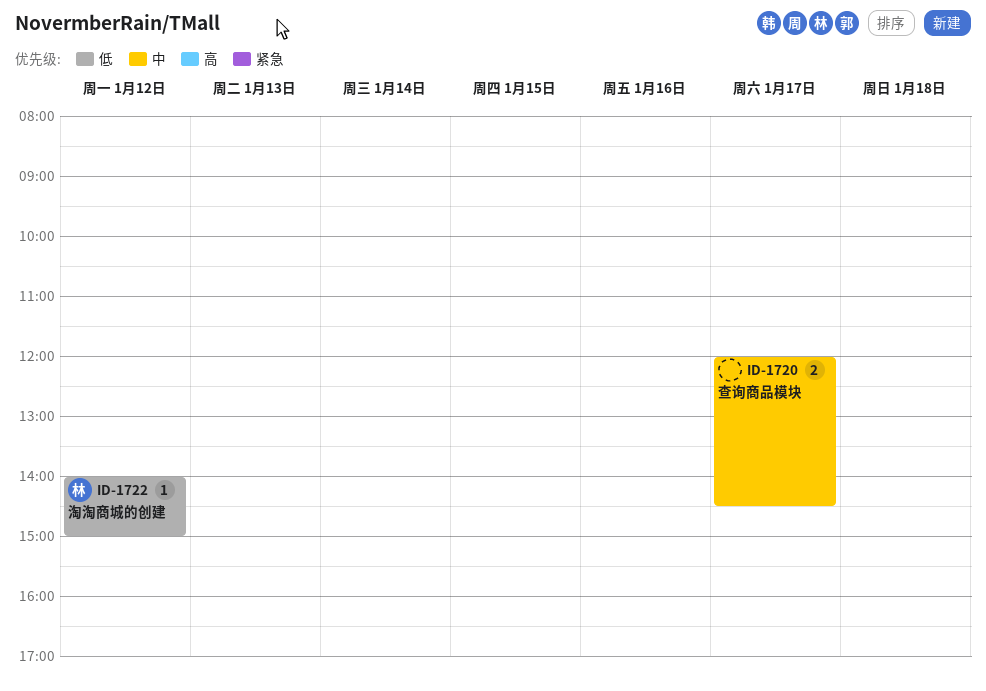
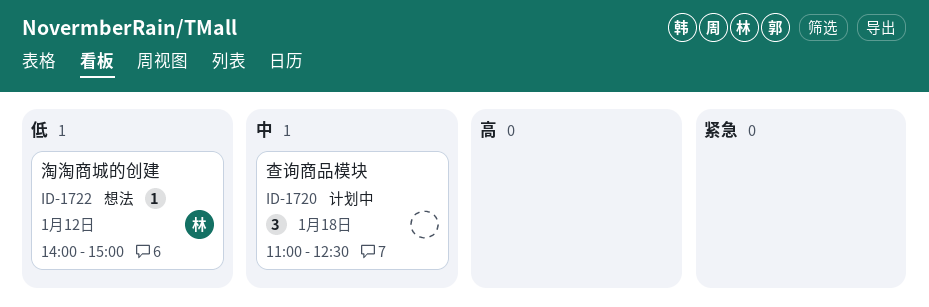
ID-1720, estimate: 2 -> 3
ID-1720, day: Jan 17 -> Jan 18
ID-1720, begins: 12:00 -> 11:00
ID-1720, ends: 14:30 -> 12:30

